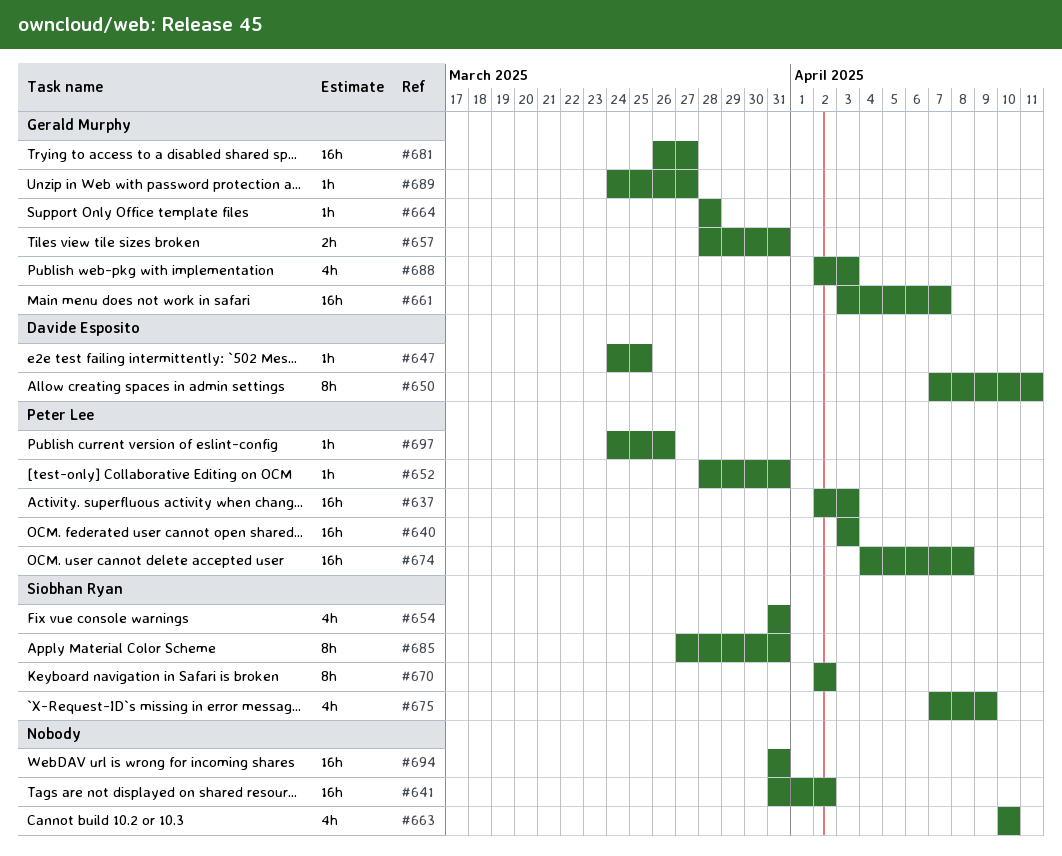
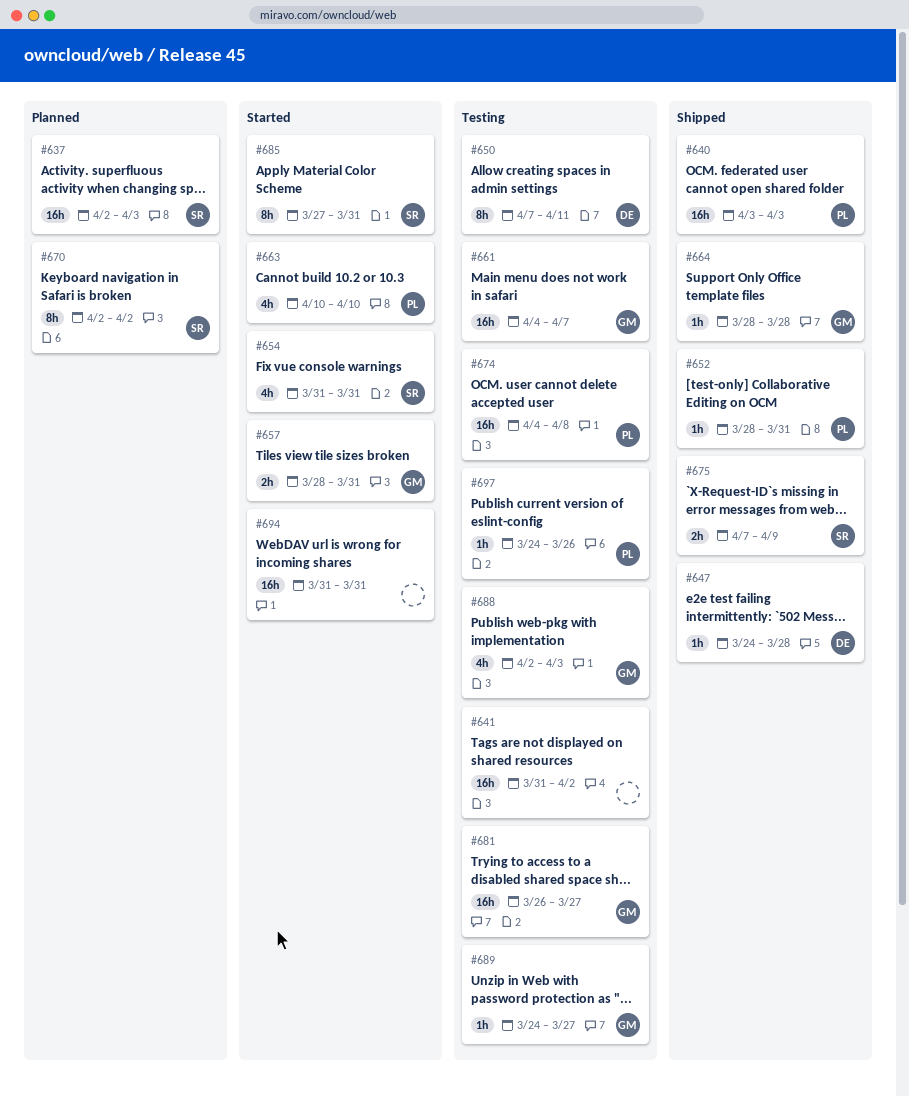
#637, owner: Peter Lee -> Siobhan Ryan
#647, due: Mar 25 -> Mar 28
#661, start: Apr 3 -> Apr 4
#663, owner: none -> Peter Lee
#675, estimate: 4h -> 2h

